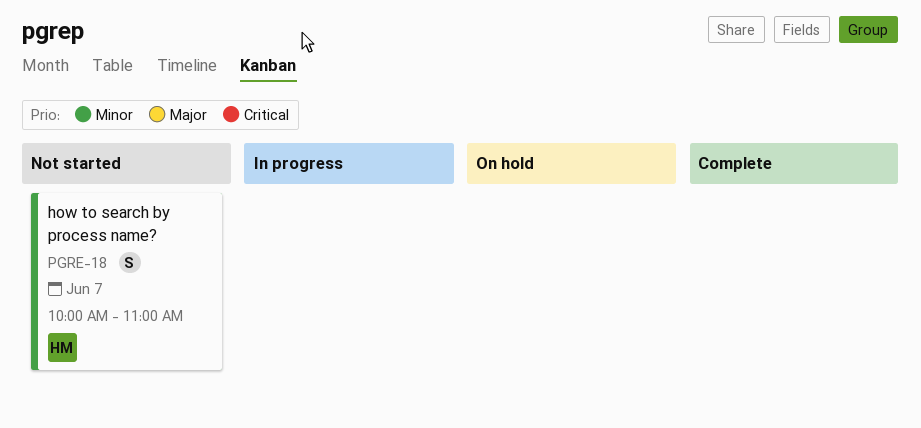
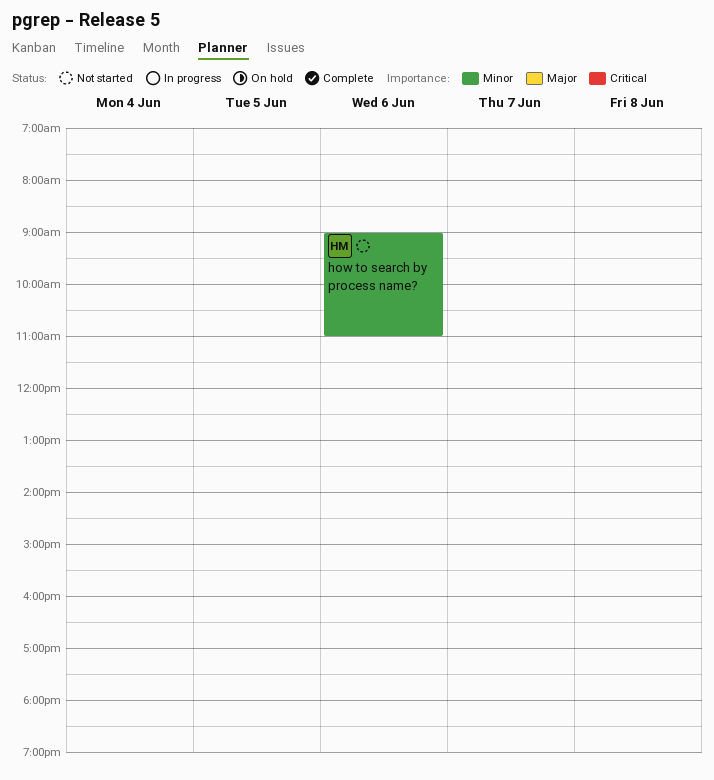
how to search by process name?, day: Jun 7 -> Jun 6
how to search by process name?, begins: 10:00 -> 09:00

